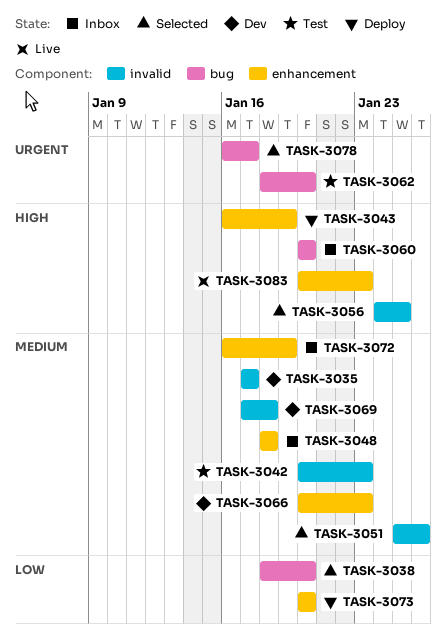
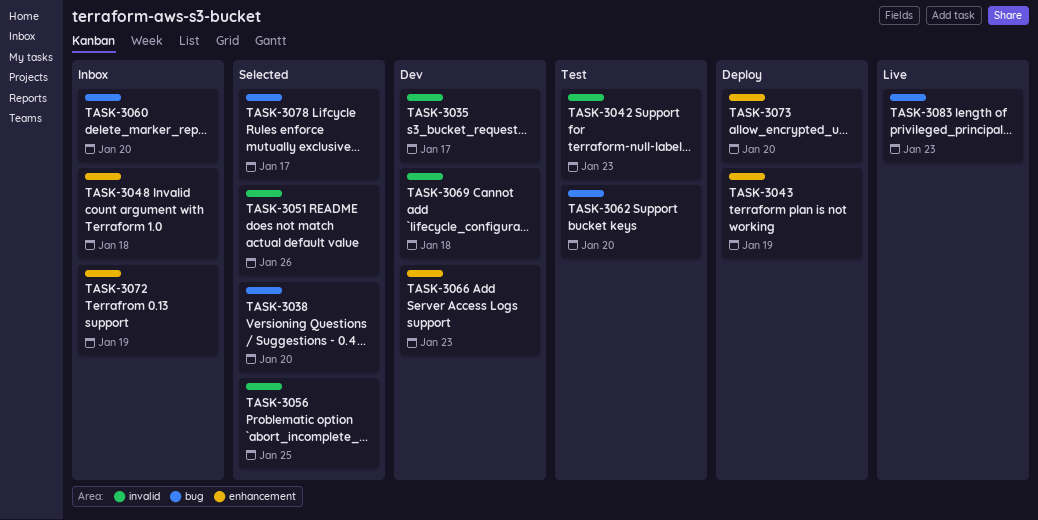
TASK-3083, label: enhancement -> bug

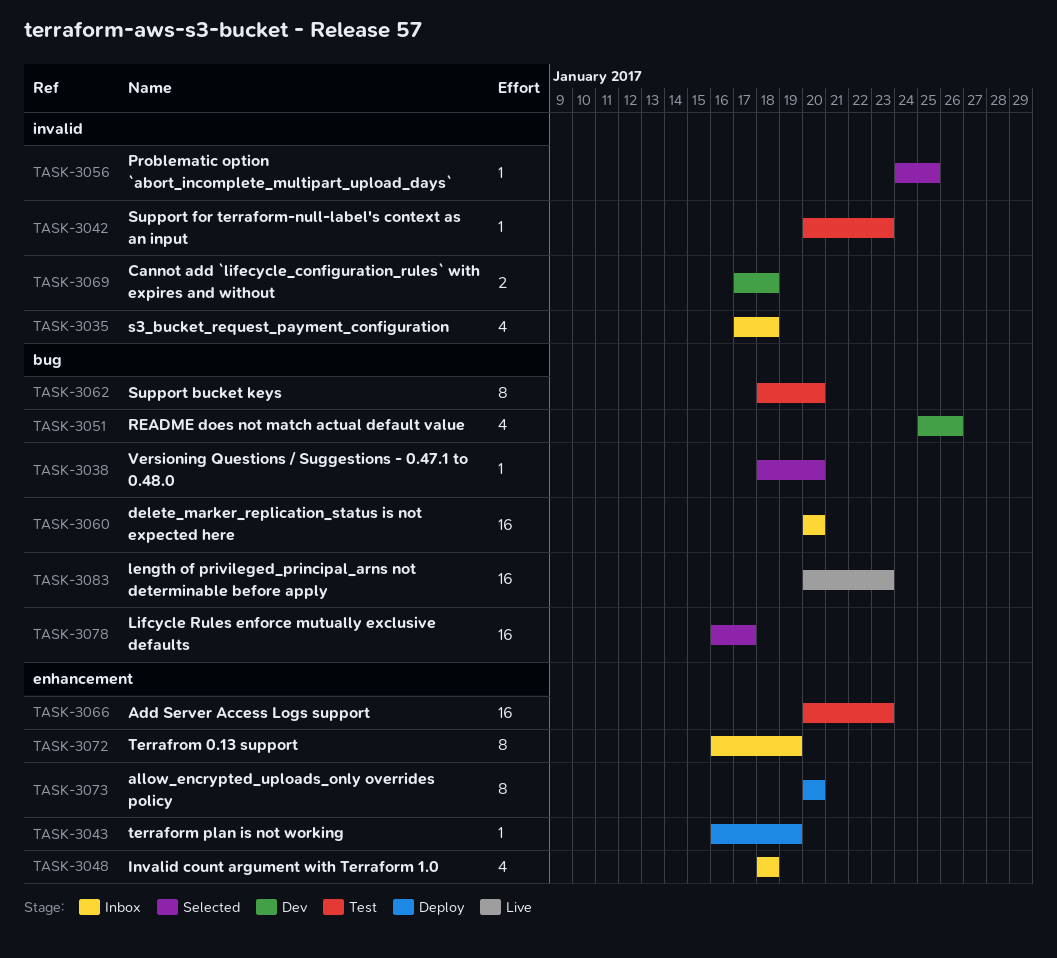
TASK-3035, status: Dev -> Inbox
TASK-3035, due: Jan 17 -> Jan 18
TASK-3051, status: Selected -> Dev
TASK-3051, label: invalid -> bug
TASK-3066, status: Dev -> Test

